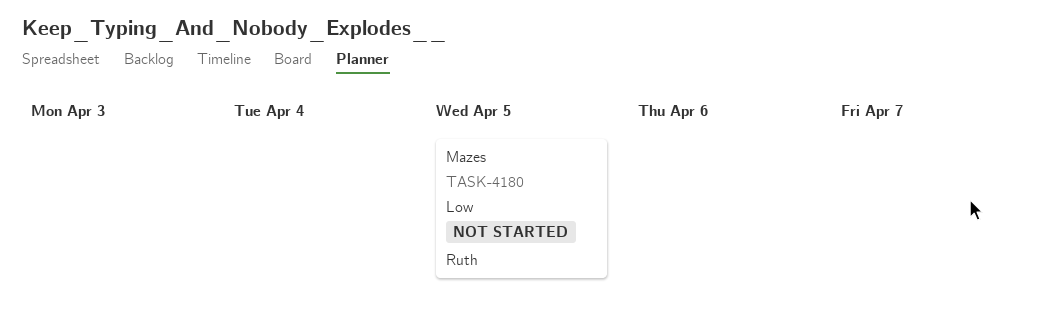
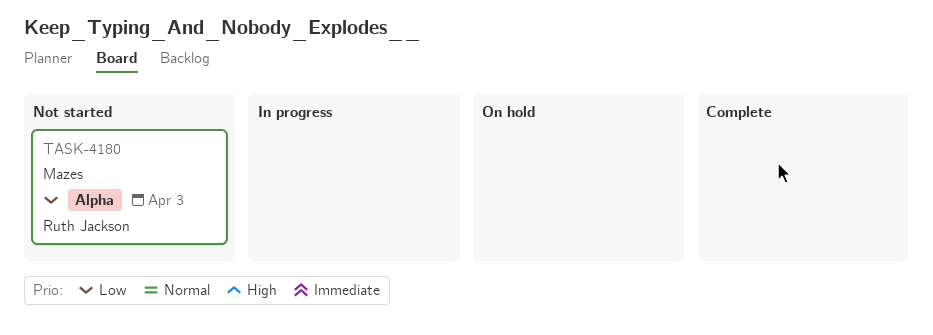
TASK-4180, due: Apr 5 -> Apr 3

